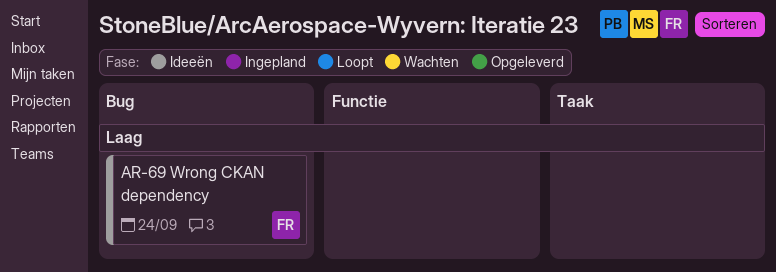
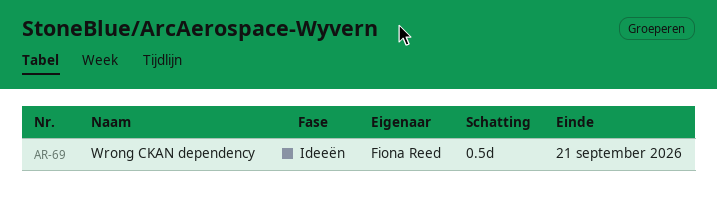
AR-69, due: Sep 24 -> Sep 21

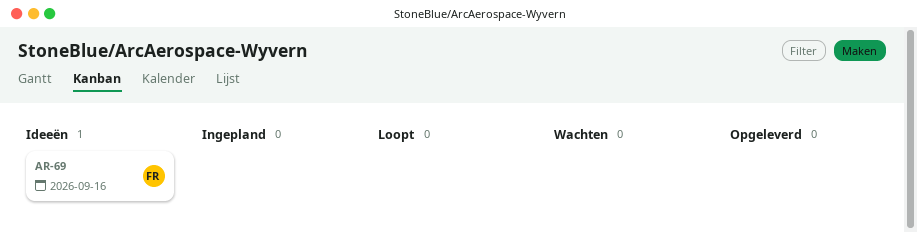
AR-69, due: Sep 21 -> Sep 16

